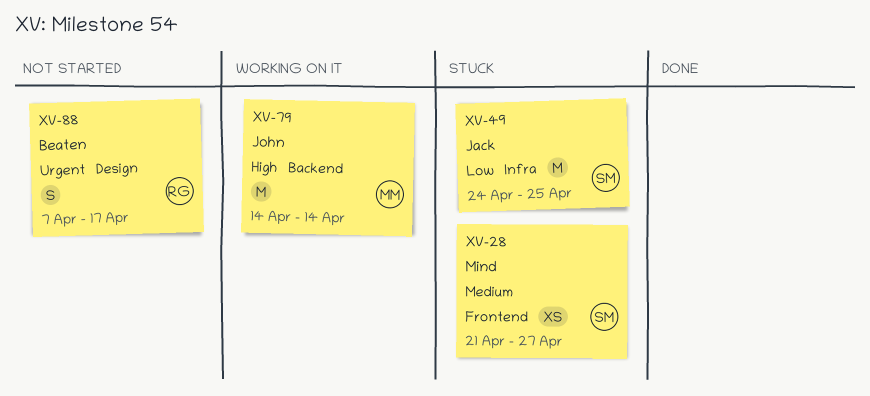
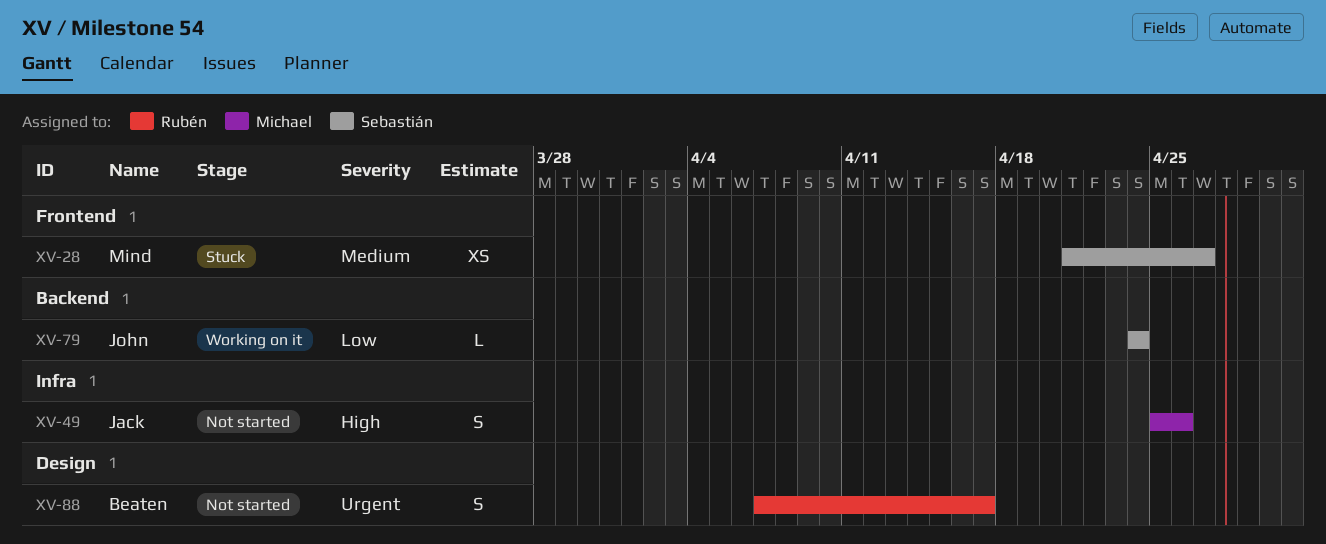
XV-49, status: Stuck -> Not started
XV-49, owner: Sebastián -> Michael
XV-49, priority: Low -> High
XV-49, estimate: M -> S
XV-49, start: Apr 24 -> Apr 25
XV-49, due: Apr 25 -> Apr 26
XV-79, owner: Michael -> Sebastián
XV-79, priority: High -> Low
XV-79, estimate: M -> L
XV-79, start: Apr 14 -> Apr 24
XV-79, due: Apr 14 -> Apr 24

